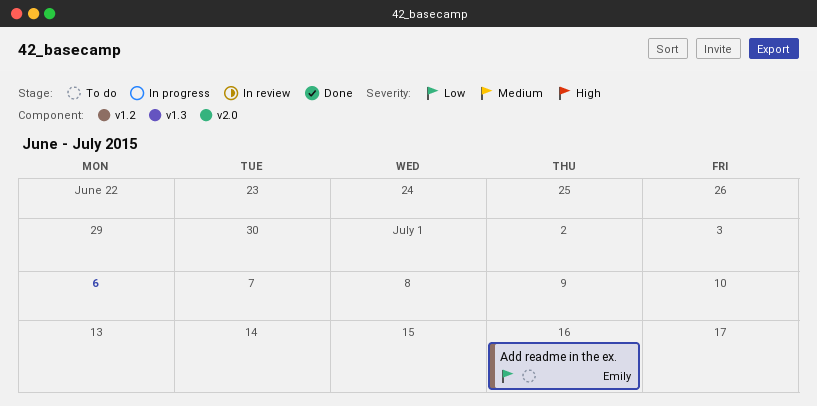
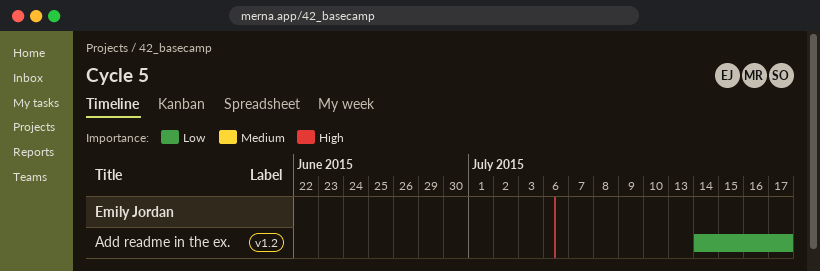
Add readme in the ex., due: Jul 16 -> Jul 17

